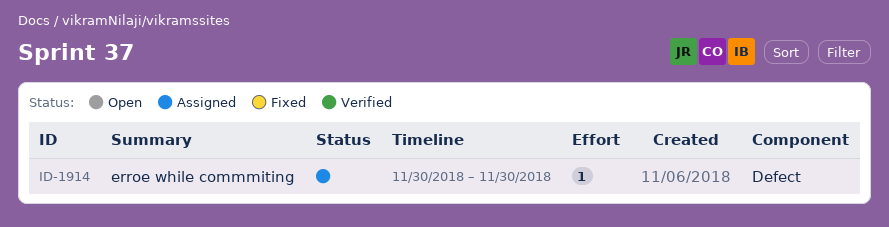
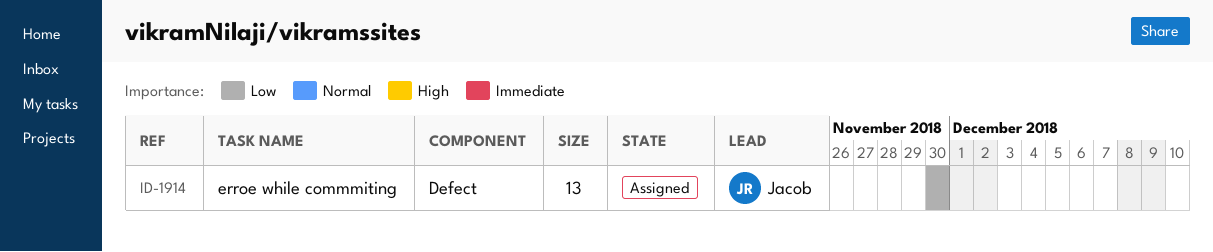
ID-1914, estimate: 1 -> 13

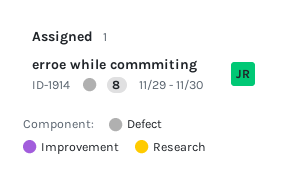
ID-1914, estimate: 13 -> 8
ID-1914, start: Nov 30 -> Nov 29

